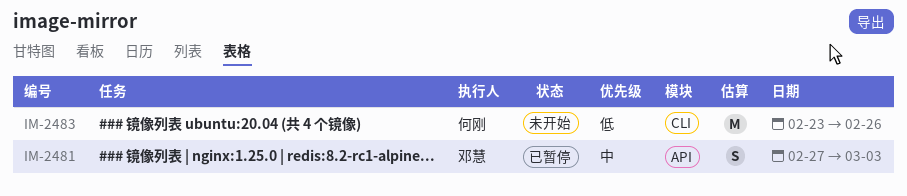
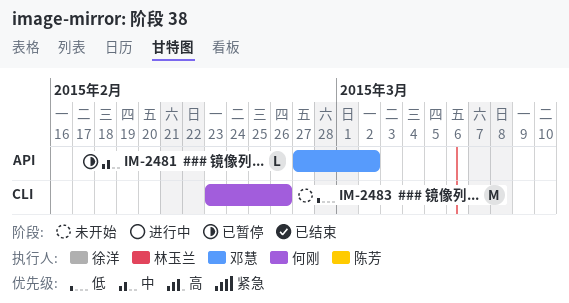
IM-2481, estimate: S -> L
IM-2481, due: Mar 3 -> Mar 2

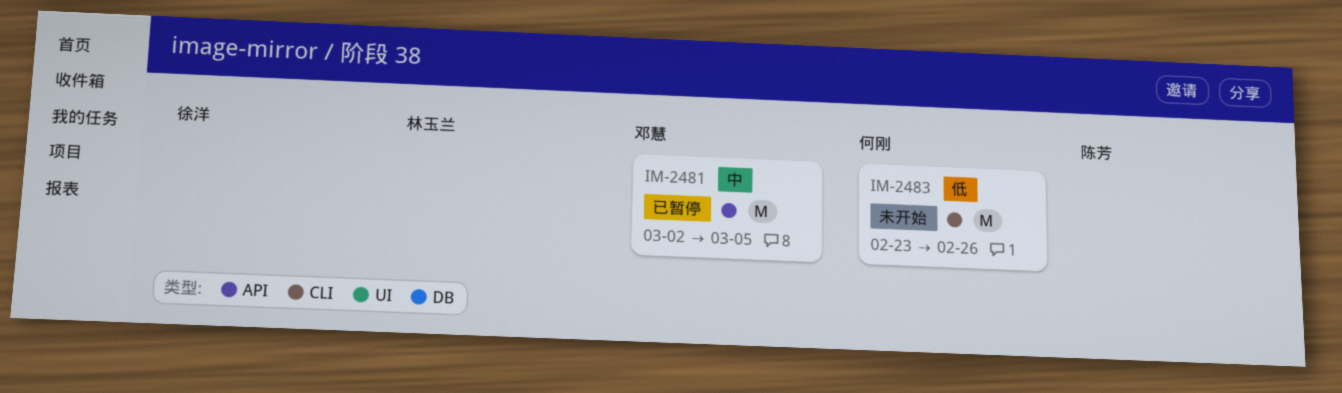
IM-2481, estimate: L -> M
IM-2481, start: Feb 27 -> Mar 2
IM-2481, due: Mar 2 -> Mar 5

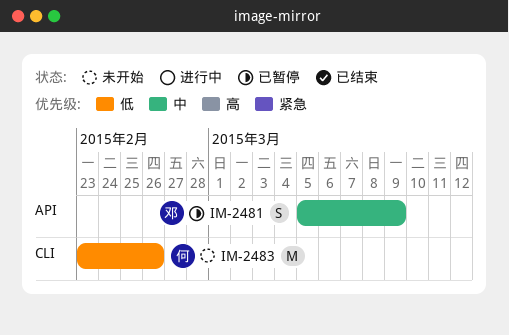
IM-2481, estimate: M -> S
IM-2481, start: Mar 2 -> Mar 5
IM-2481, due: Mar 5 -> Mar 9

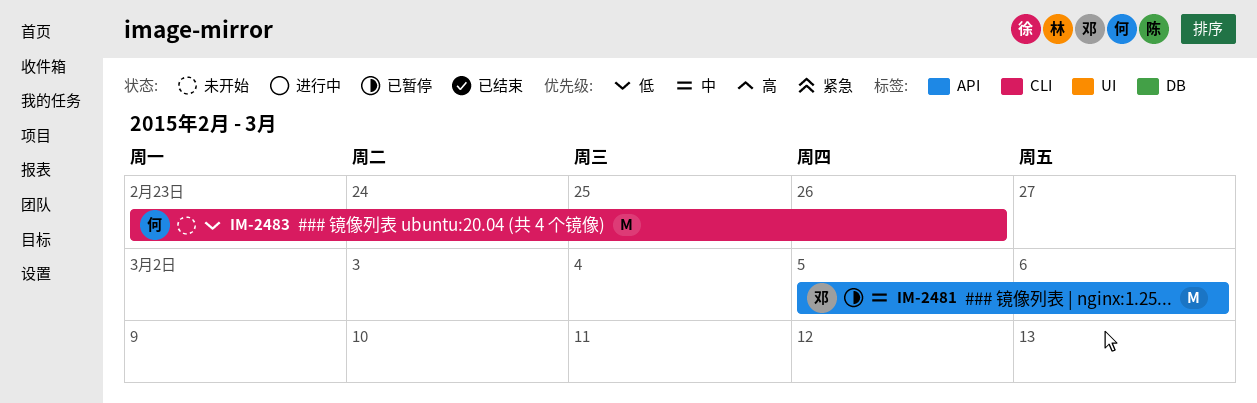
IM-2481, estimate: S -> M
IM-2481, due: Mar 9 -> Mar 6

